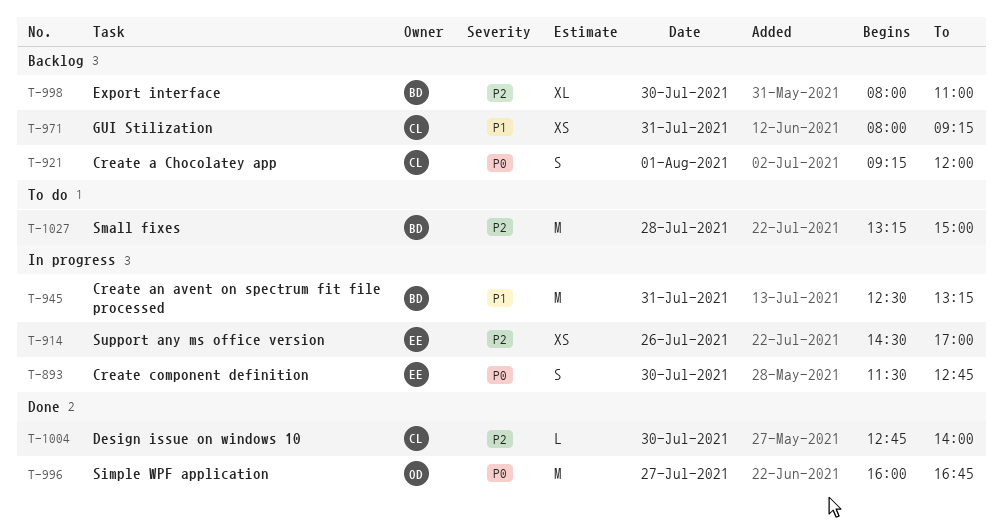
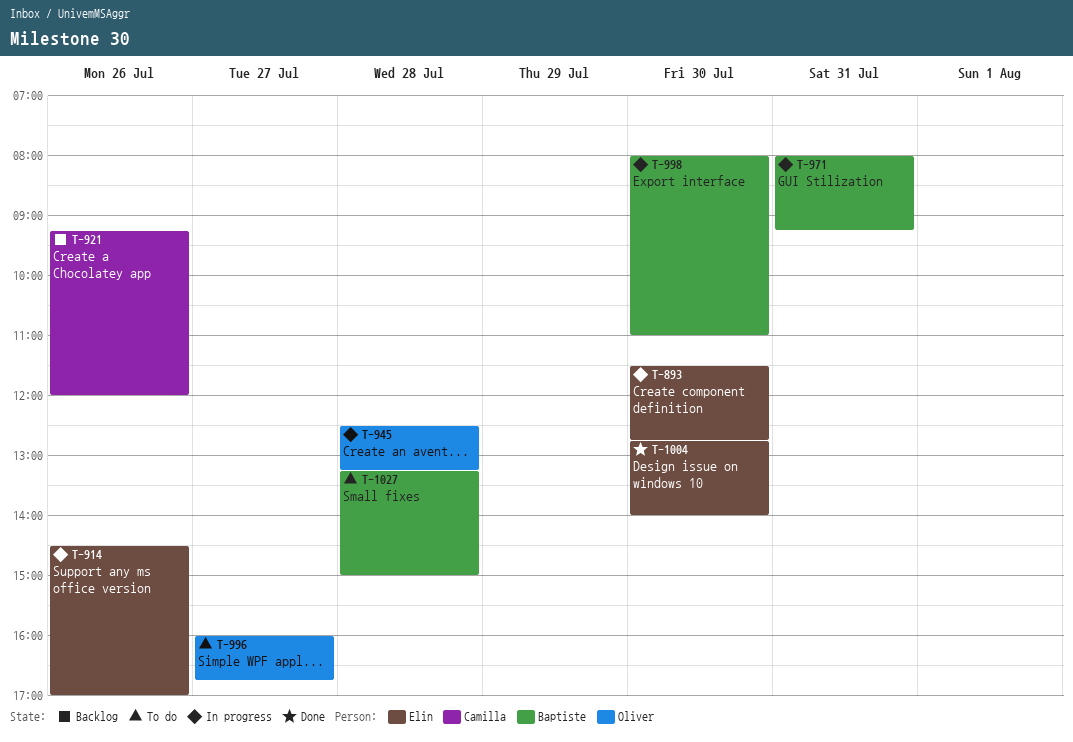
T-921, day: Aug 1 -> Jul 26
T-945, owner: Baptiste -> Oliver
T-945, day: Jul 31 -> Jul 28
T-971, status: Backlog -> In progress
T-971, owner: Camilla -> Baptiste
T-996, status: Done -> To do
T-998, status: Backlog -> In progress
T-1004, owner: Camilla -> Elin

